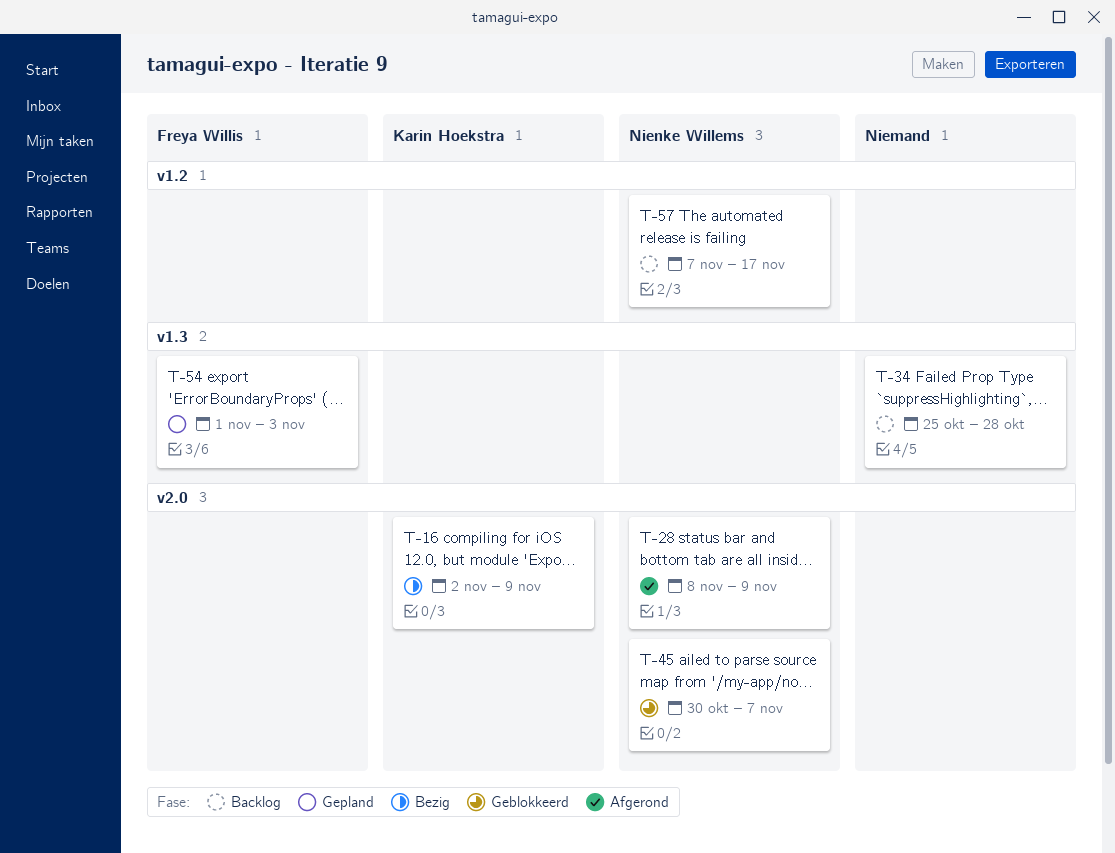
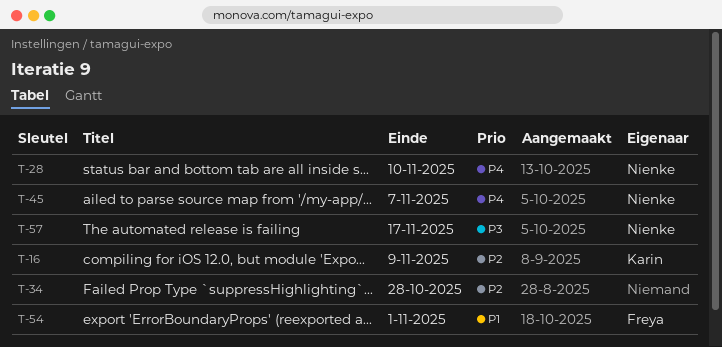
T-28, due: Nov 9 -> Nov 10
T-54, due: Nov 3 -> Nov 1

